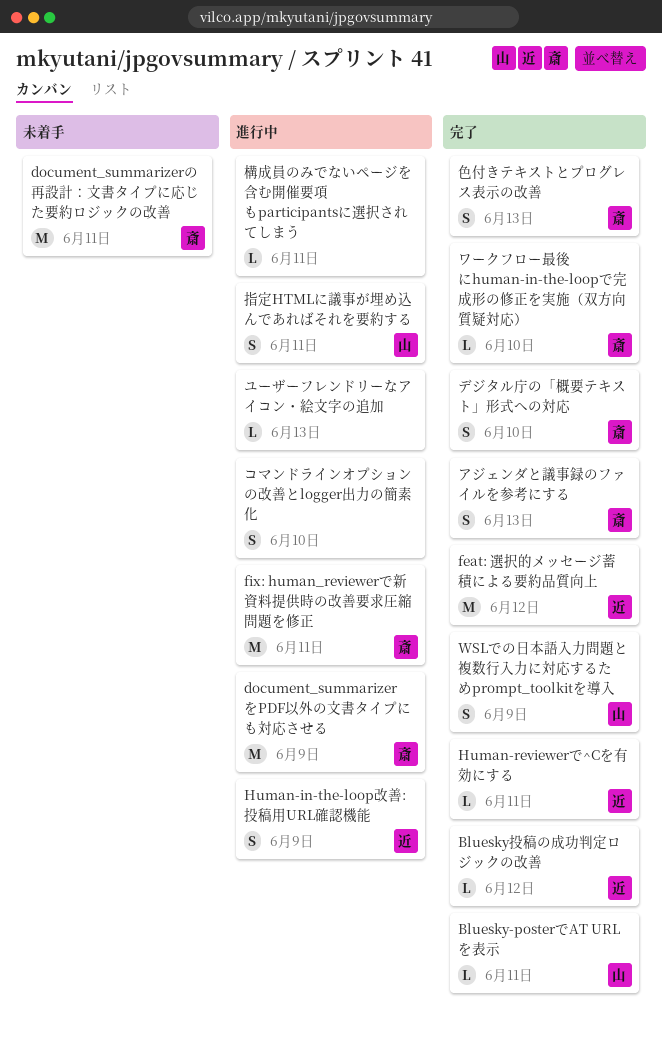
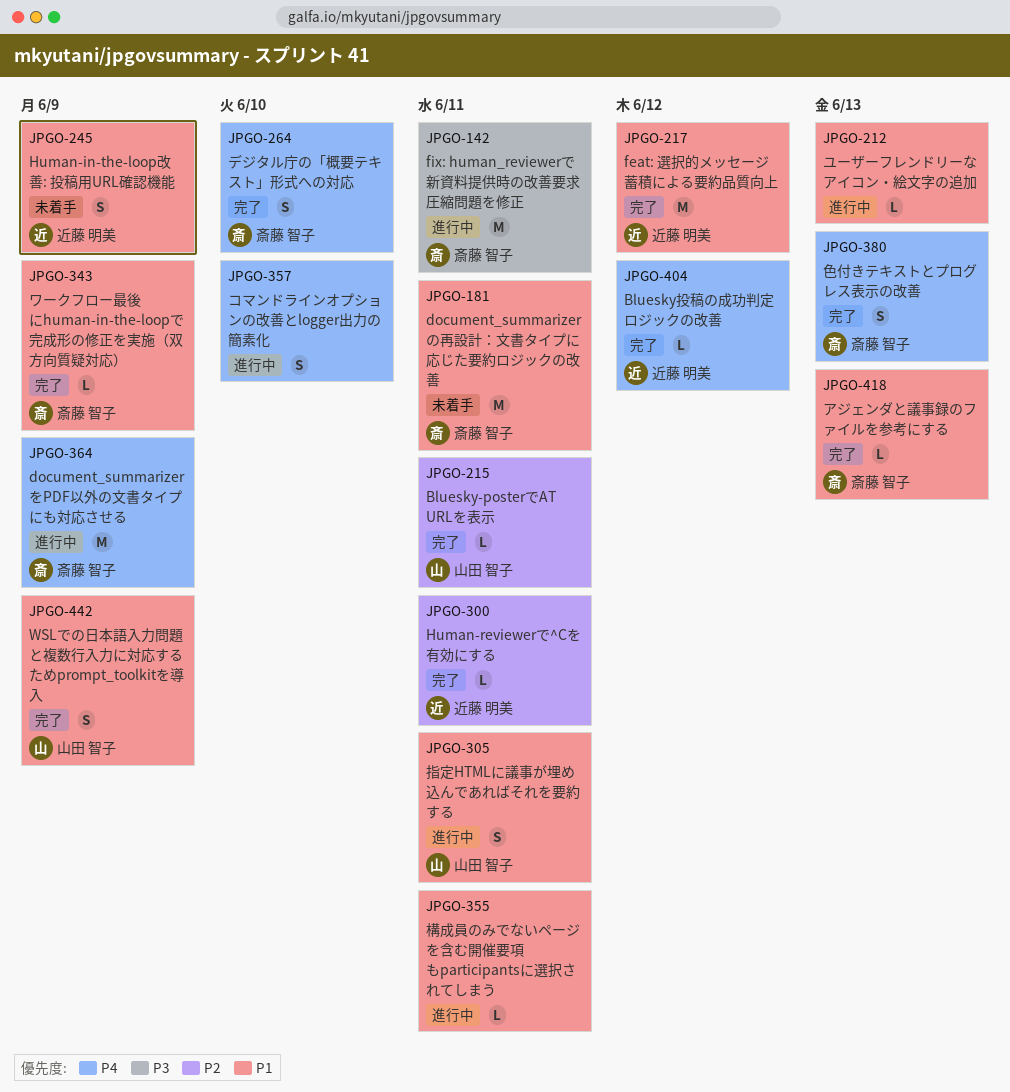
Human-in-the-loop改善: 投稿用URL確認機能, status: 進行中 -> 未着手
アジェンダと議事録のファイルを参考にする, estimate: S -> L
ワークフロー最後にhuman-in-the-loopで完成形の修正を実施（双方向質疑対応）, due: Jun 10 -> Jun 9

